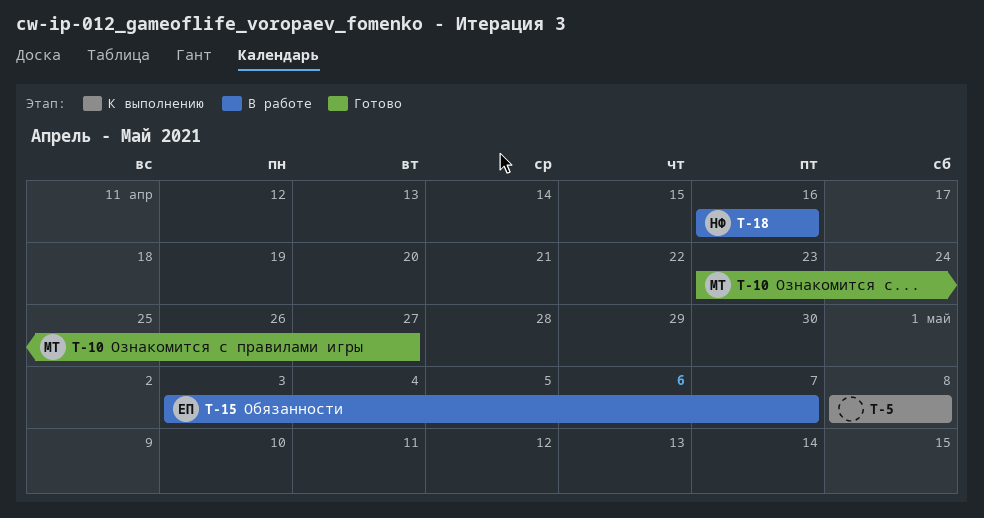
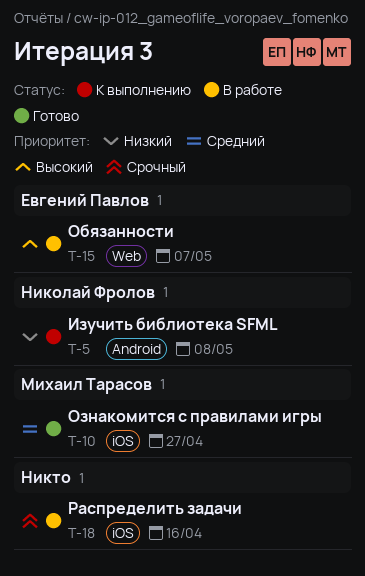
T-5, owner: none -> Николай Фролов
T-18, owner: Николай Фролов -> none

